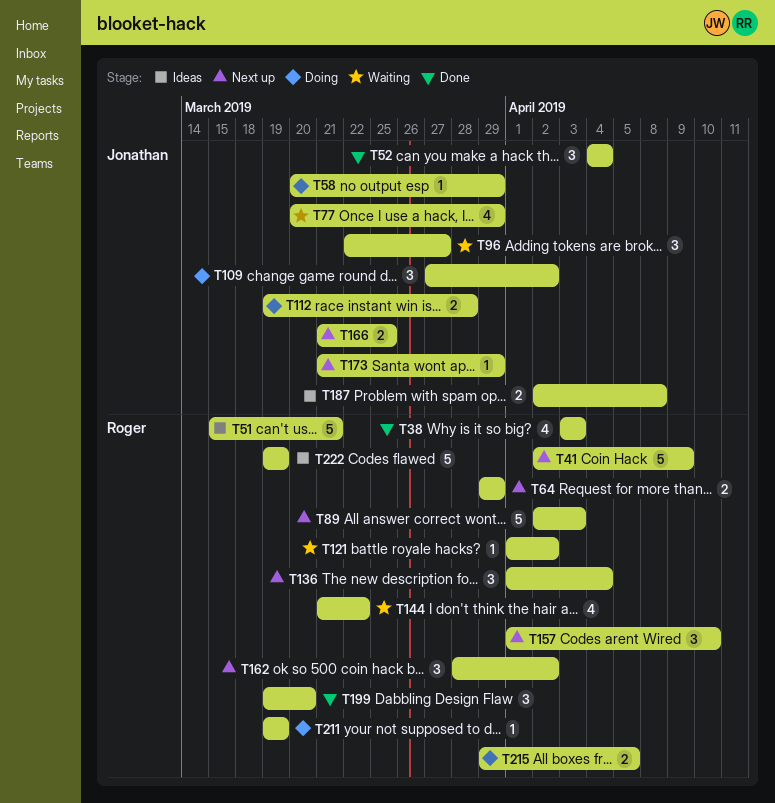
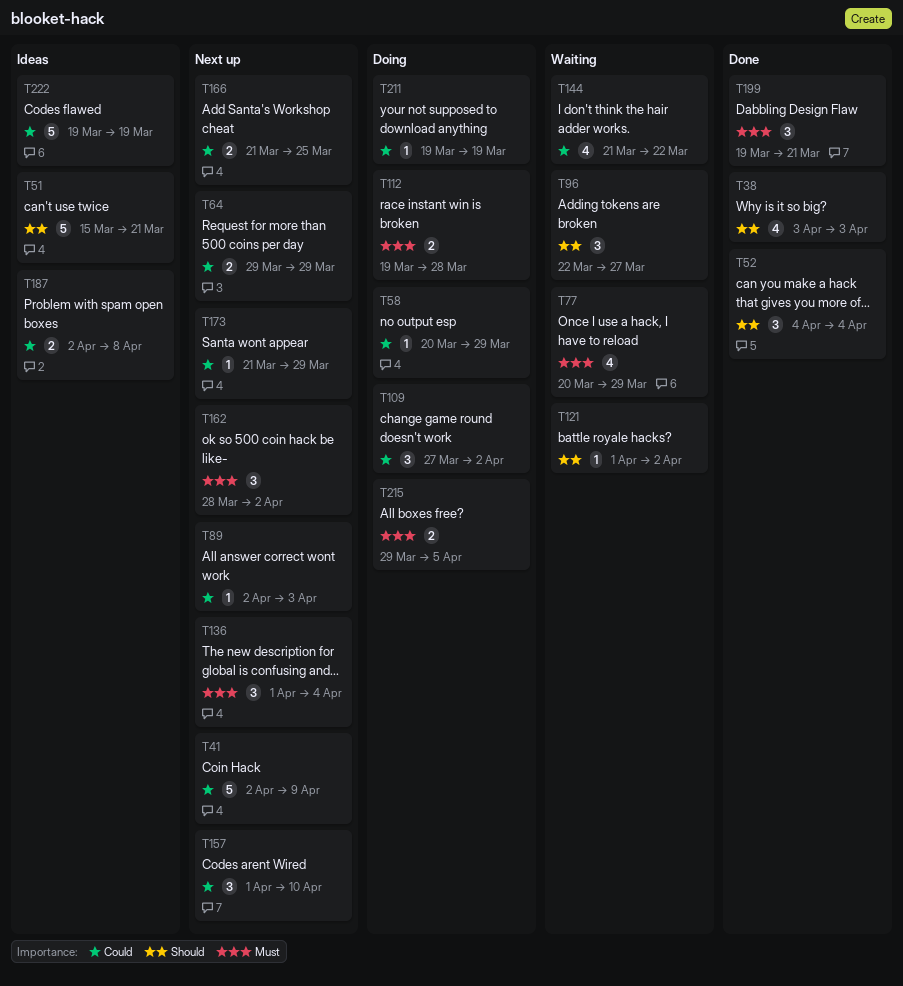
T89, estimate: 5 -> 1
T199, due: Mar 20 -> Mar 21

